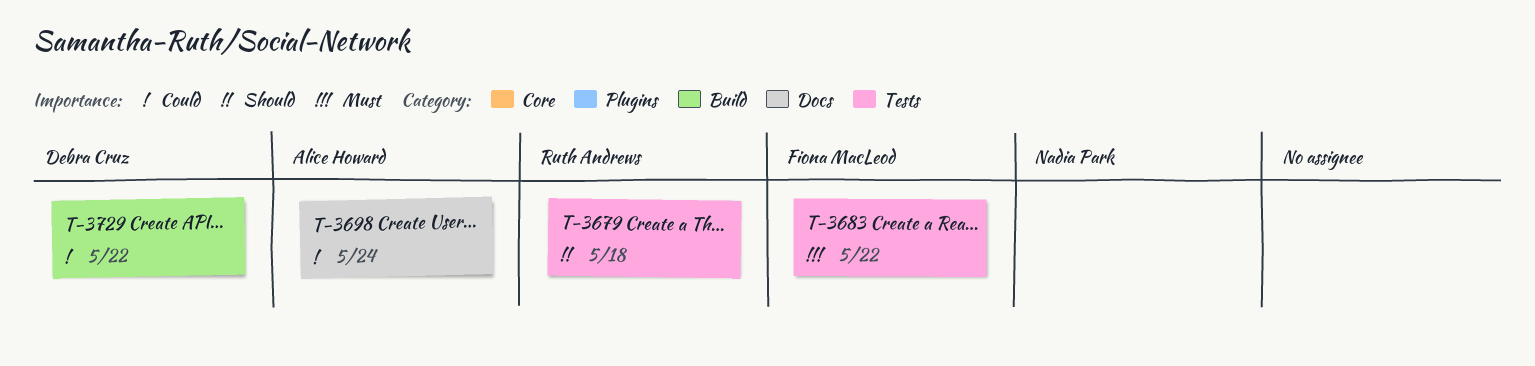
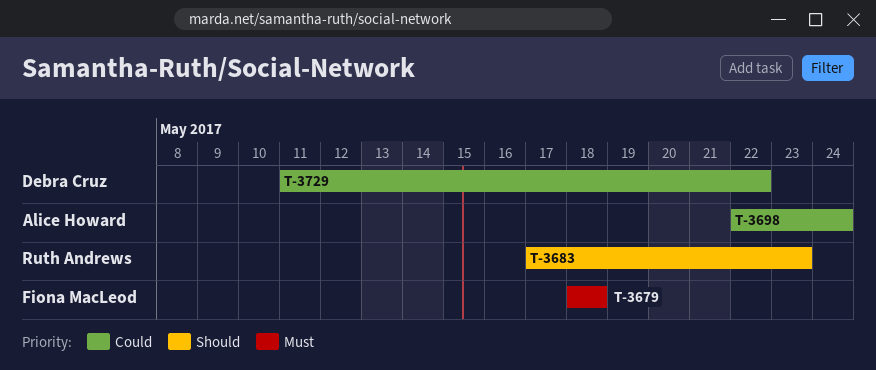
T-3679, owner: Ruth Andrews -> Fiona MacLeod
T-3679, priority: Should -> Must
T-3683, owner: Fiona MacLeod -> Ruth Andrews
T-3683, priority: Must -> Should
T-3683, due: May 22 -> May 23

